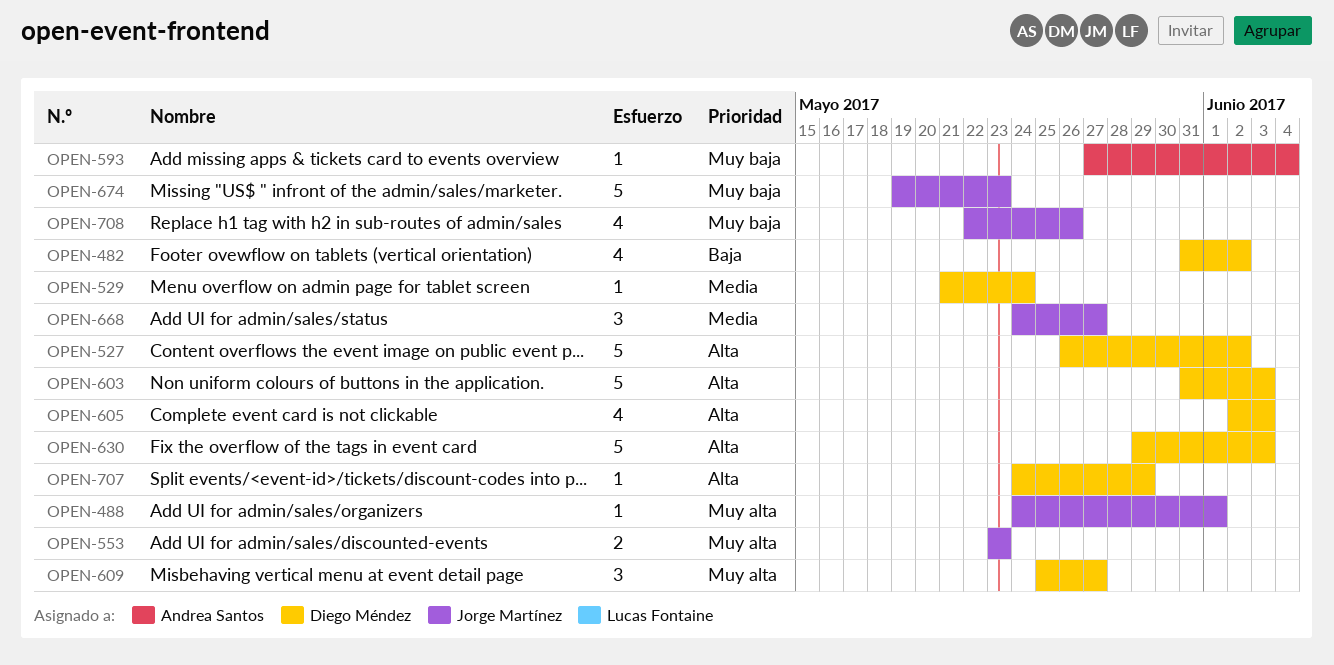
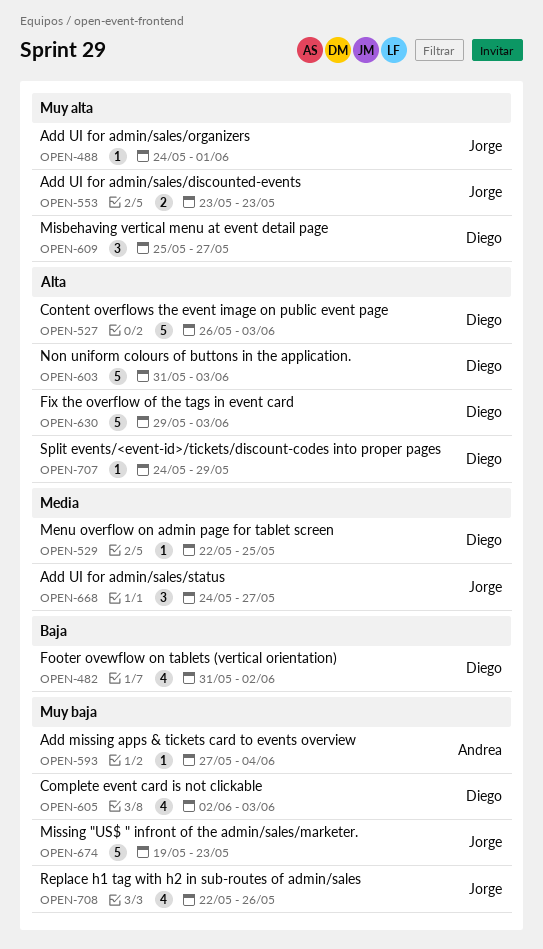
OPEN-527, due: Jun 2 -> Jun 3
OPEN-529, start: May 21 -> May 22
OPEN-529, due: May 24 -> May 25
OPEN-605, priority: Alta -> Muy baja

